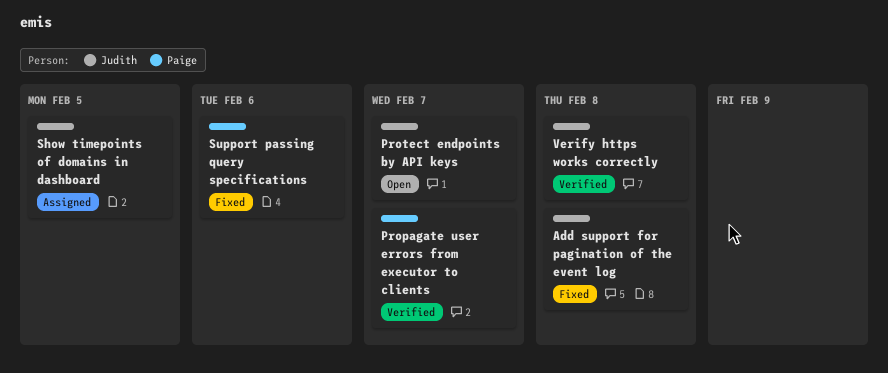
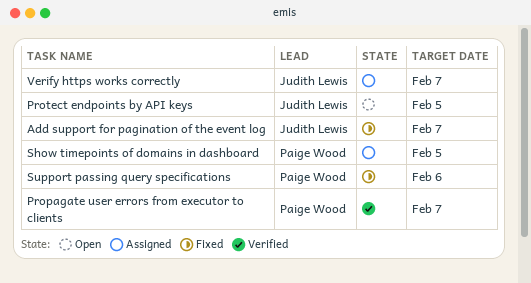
Add support for pagination of the event log, due: Feb 8 -> Feb 7
Protect endpoints by API keys, due: Feb 7 -> Feb 5
Show timepoints of domains in dashboard, owner: Judith Lewis -> Paige Wood
Verify https works correctly, status: Verified -> Assigned
Verify https works correctly, due: Feb 8 -> Feb 7

